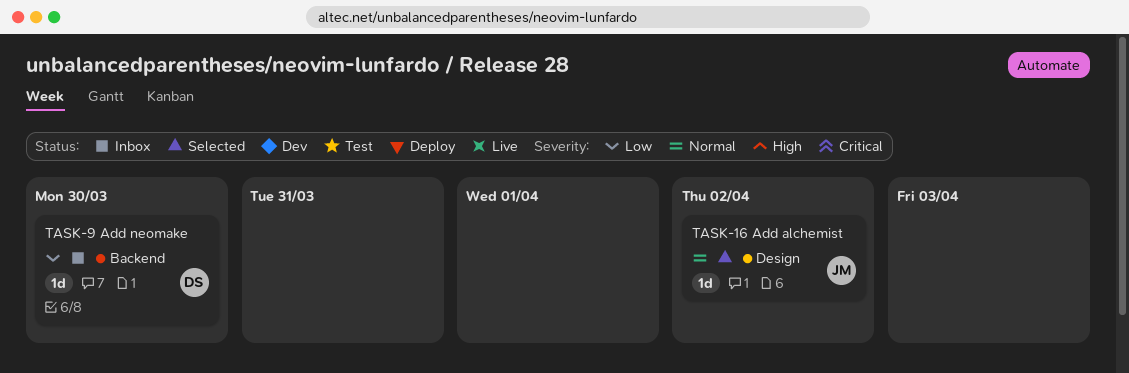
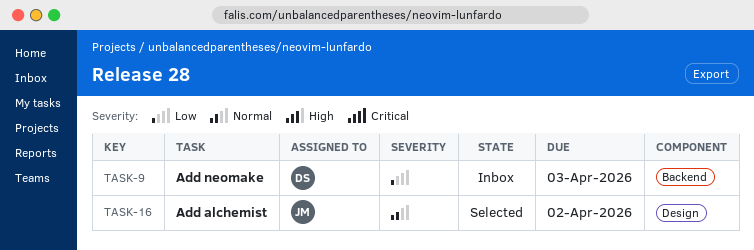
TASK-9, due: Mar 30 -> Apr 3

